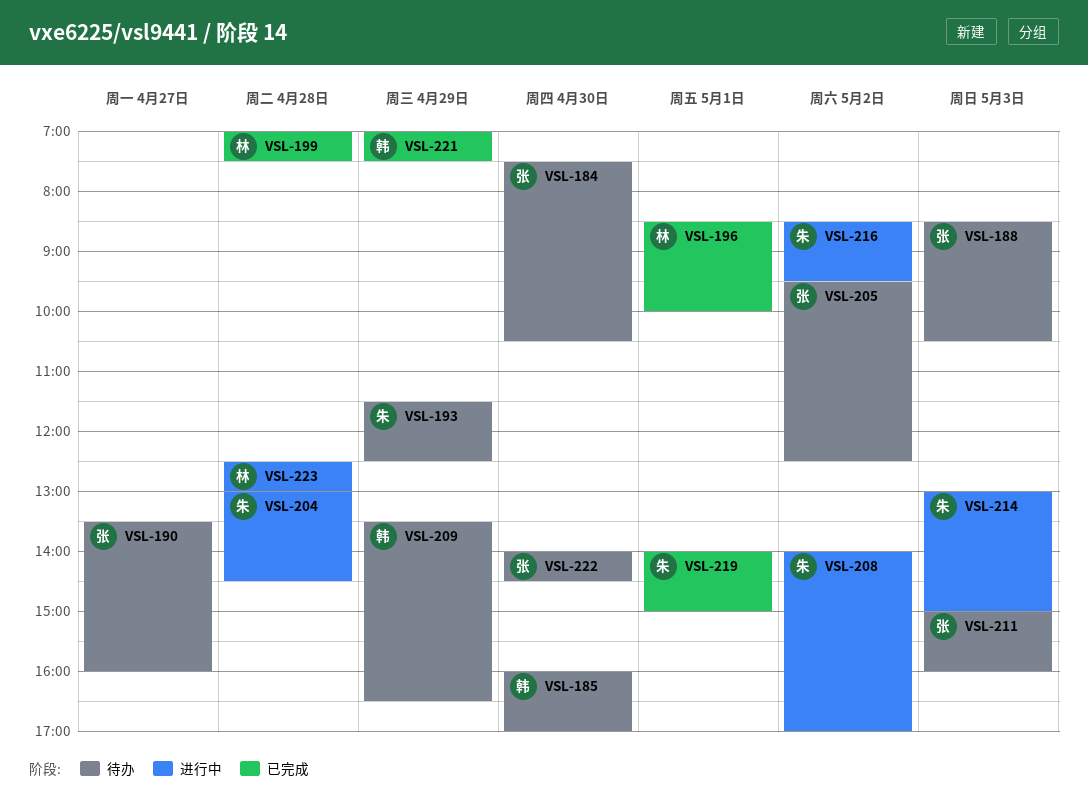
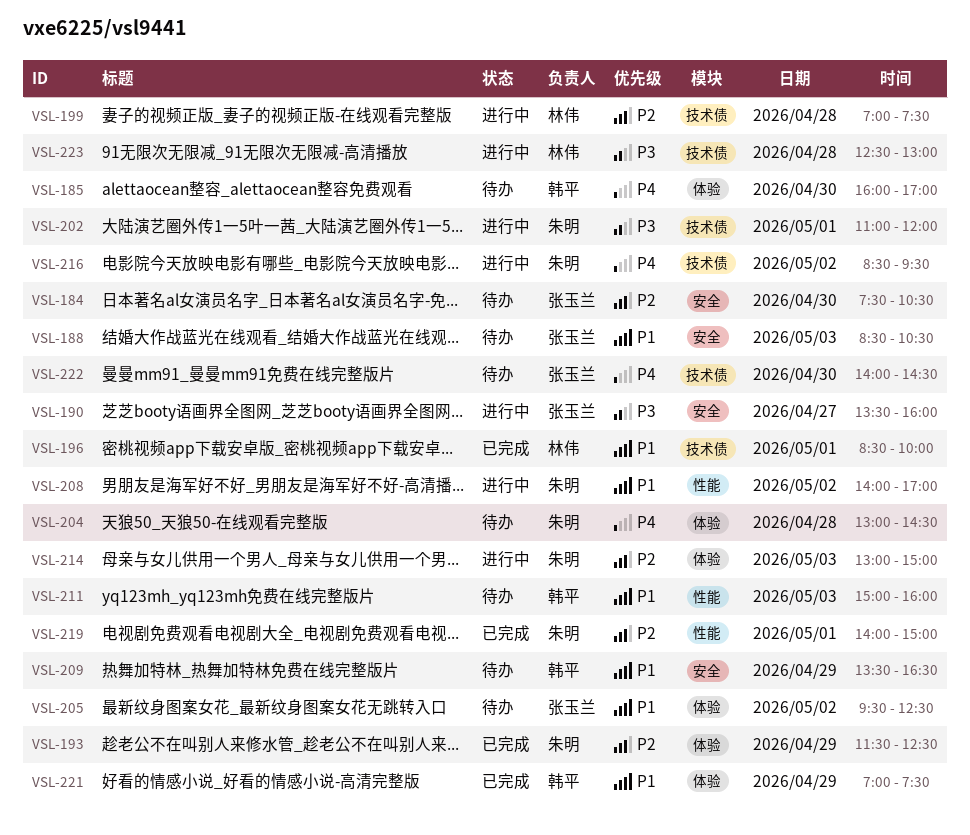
VSL-190, status: 待办 -> 进行中
VSL-193, status: 待办 -> 已完成
VSL-199, status: 已完成 -> 进行中
VSL-202: none -> present
VSL-204, status: 进行中 -> 待办
VSL-211, owner: 张玉兰 -> 韩平

